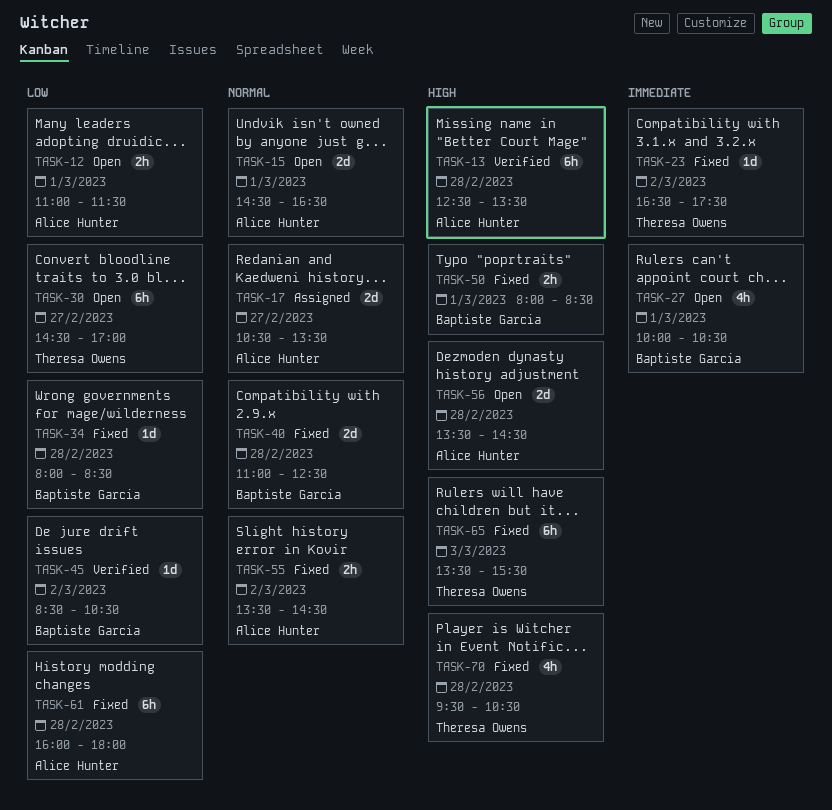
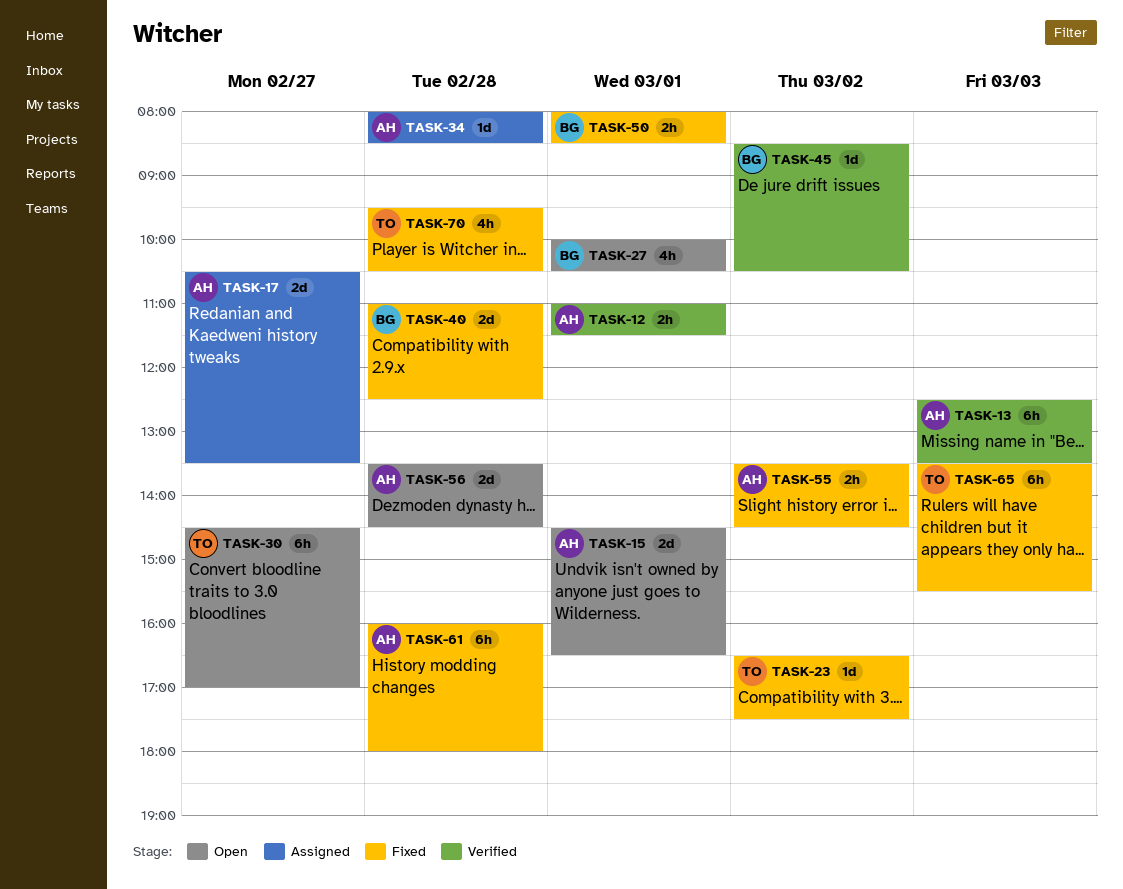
TASK-12, status: Open -> Verified
TASK-13, day: Feb 28 -> Mar 3
TASK-34, status: Fixed -> Assigned
TASK-34, owner: Baptiste Garcia -> Alice Hunter

